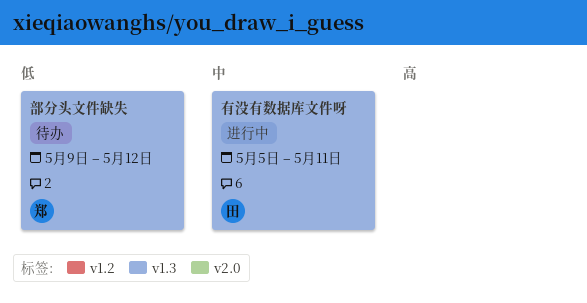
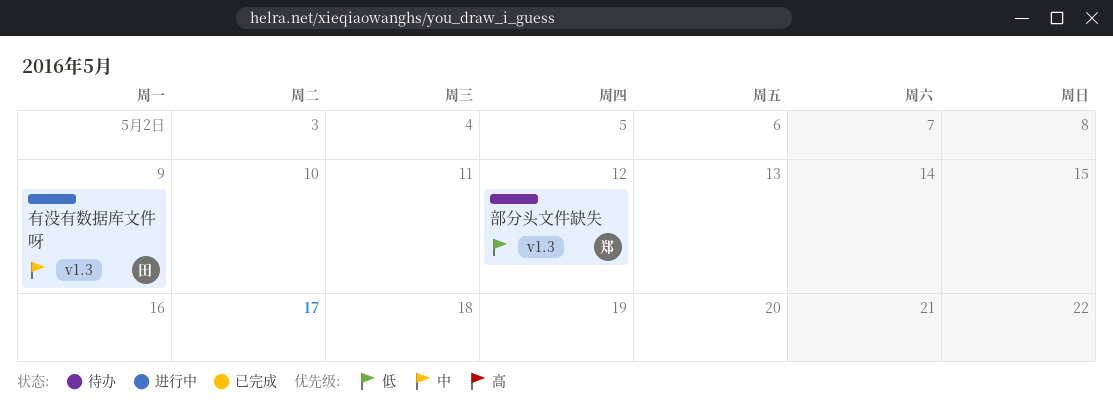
有没有数据库文件呀, due: May 11 -> May 9

